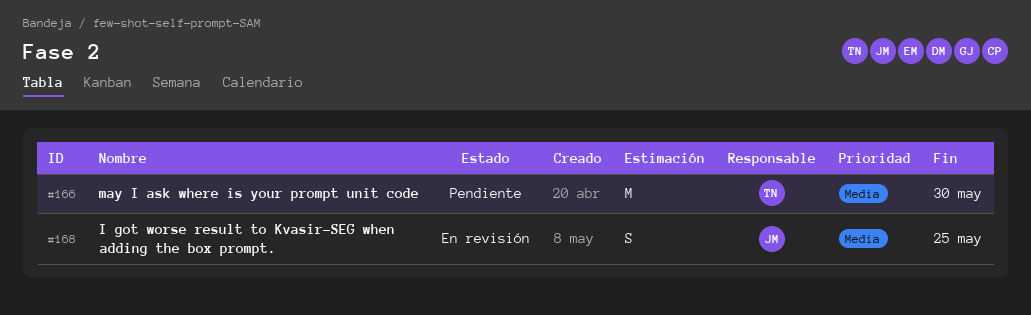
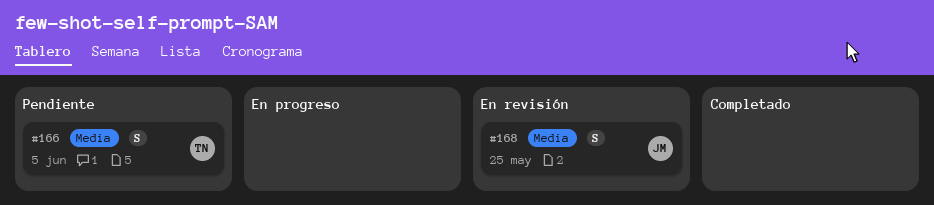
#166, estimate: M -> S
#166, due: May 30 -> Jun 5

